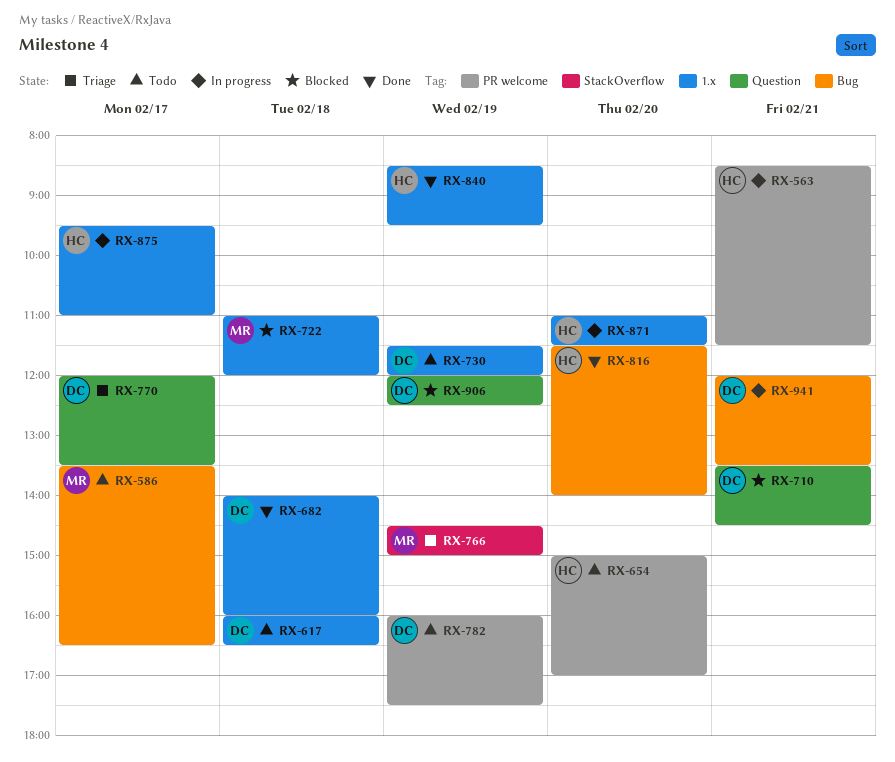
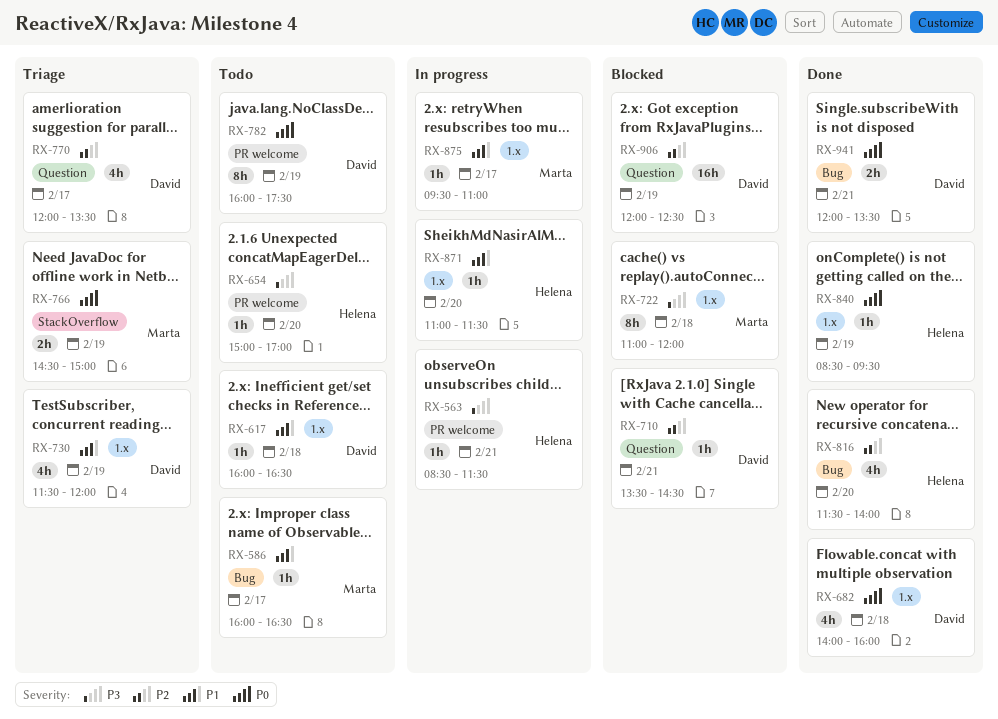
RX-586, begins: 13:30 -> 16:00
RX-730, status: Todo -> Triage
RX-875, owner: Helena -> Marta
RX-941, status: In progress -> Done

